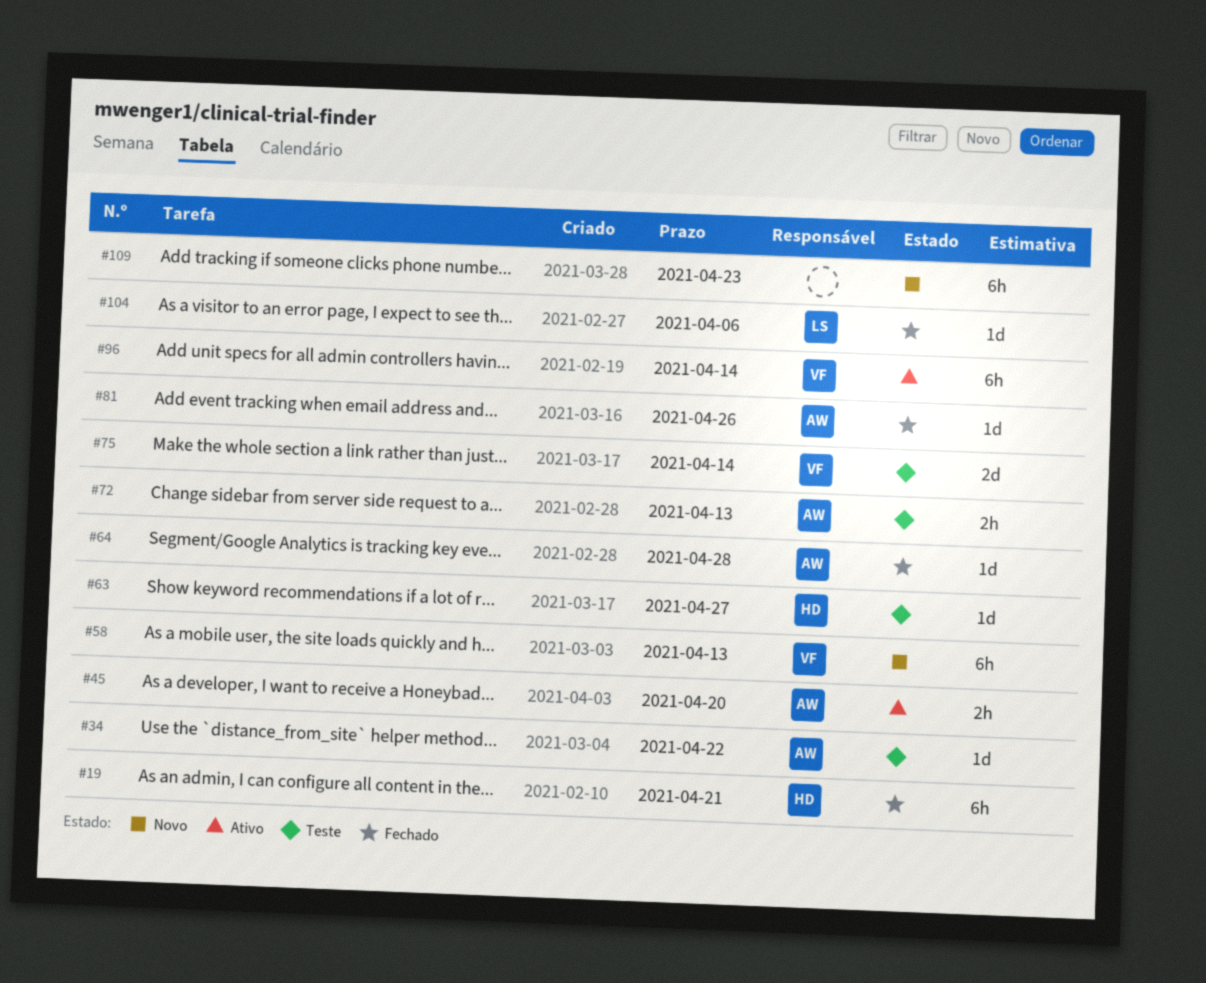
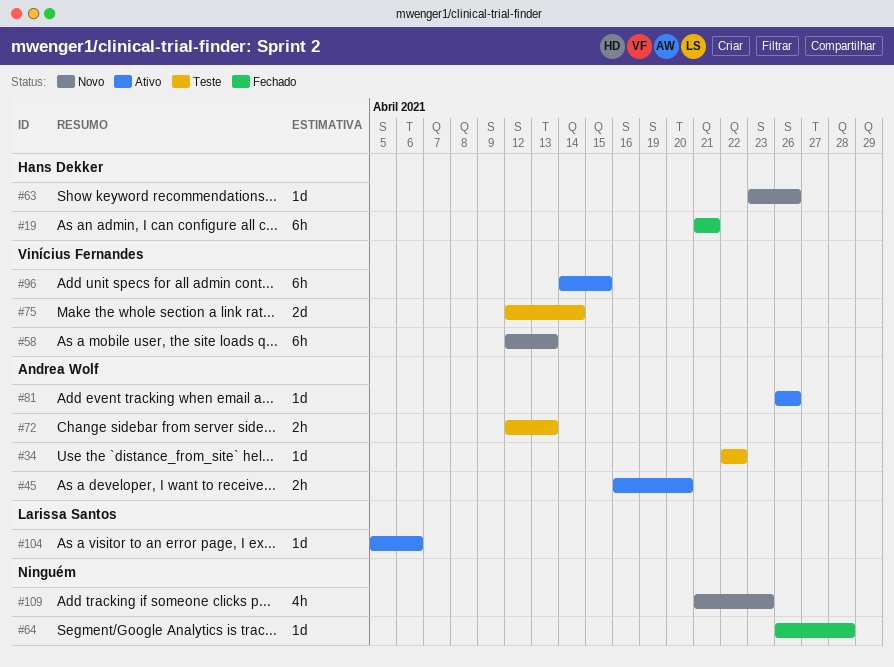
#63, status: Teste -> Novo
#63, due: Apr 27 -> Apr 26
#64, owner: Andrea Wolf -> none
#81, status: Fechado -> Ativo
#96, due: Apr 14 -> Apr 15
#104, status: Fechado -> Ativo
#109, estimate: 6h -> 4h

